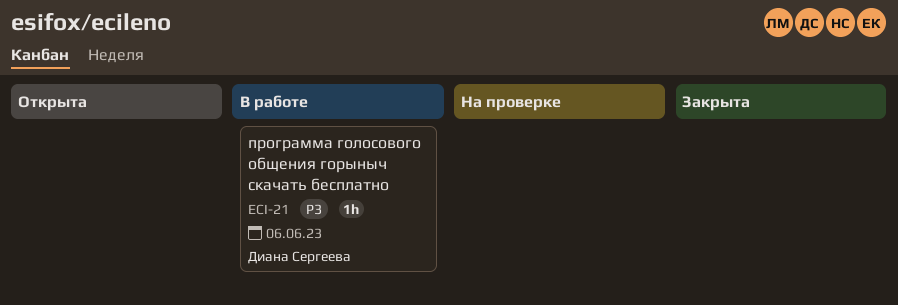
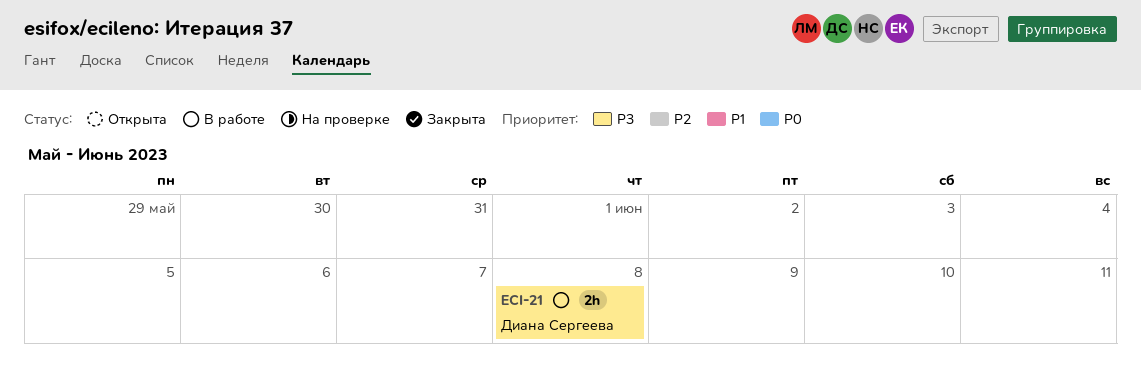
ECI-21, estimate: 1h -> 2h
ECI-21, due: Jun 6 -> Jun 8

